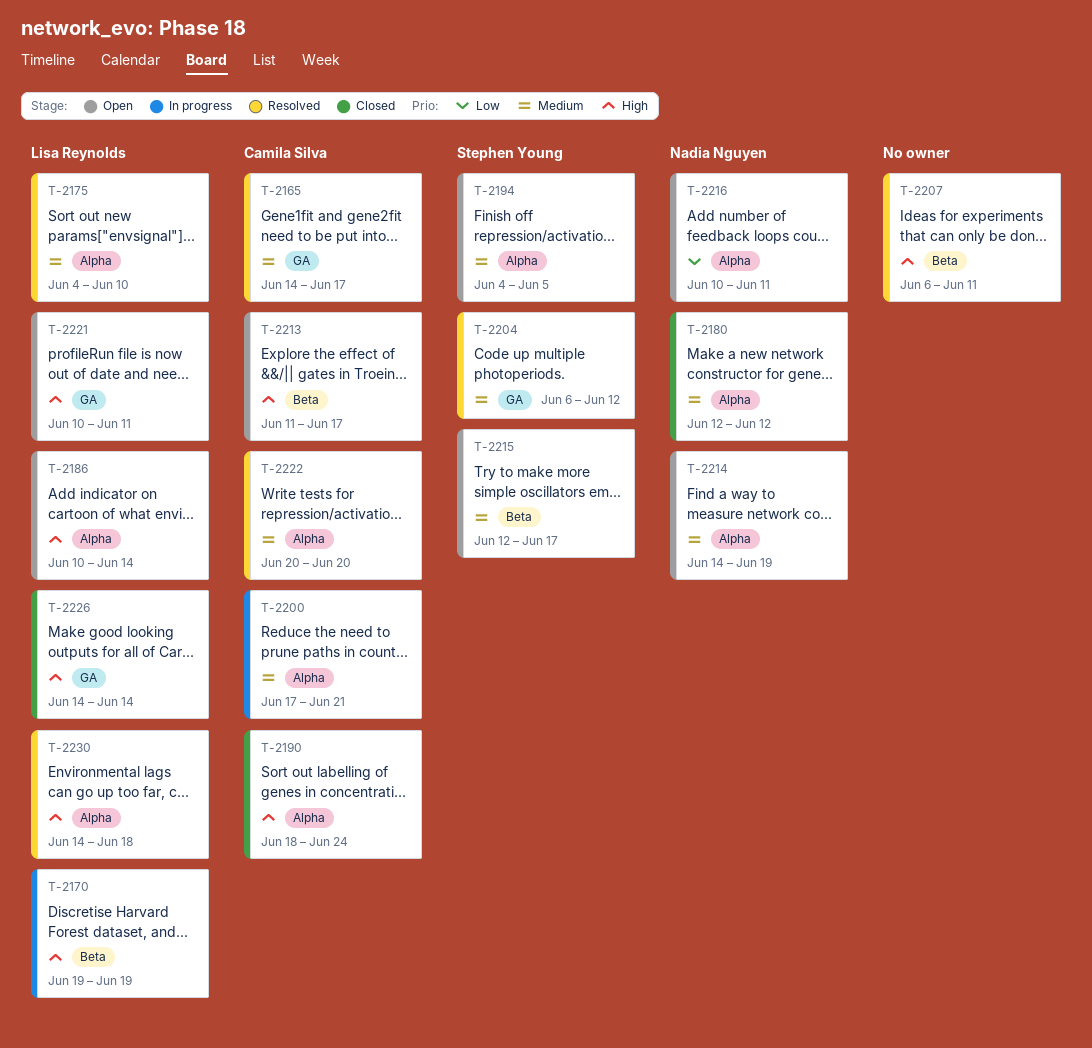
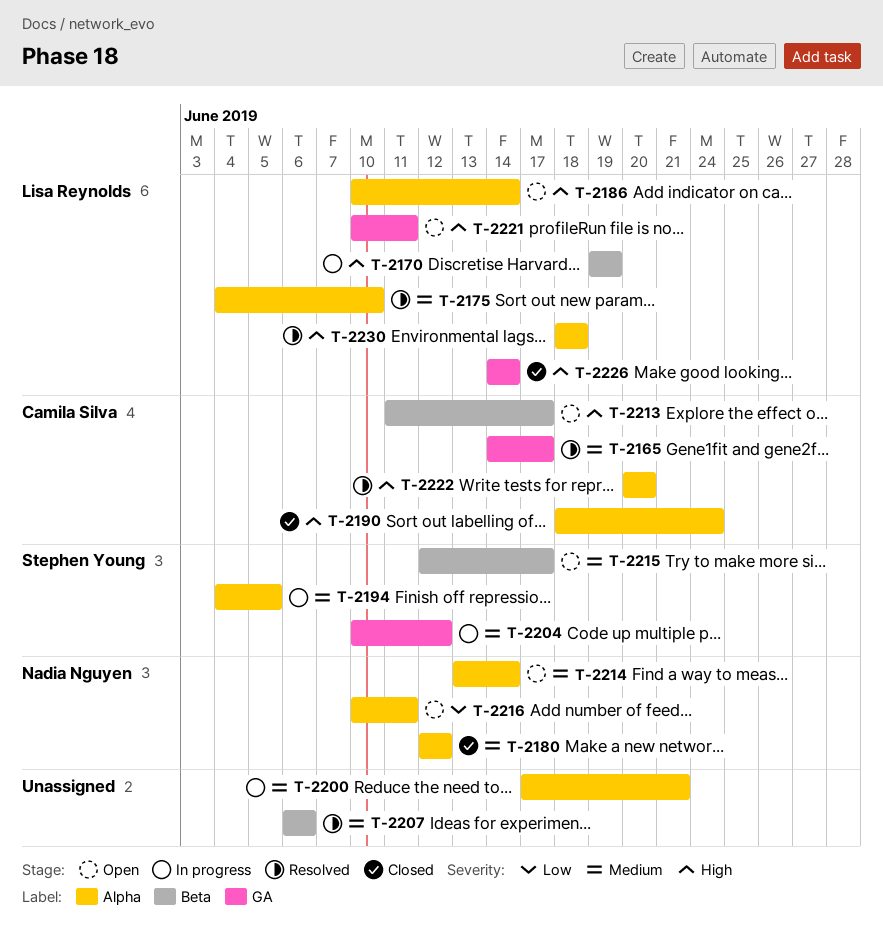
T-2194, status: Open -> In progress
T-2200, owner: Camila Silva -> none
T-2204, status: Resolved -> In progress
T-2204, start: Jun 6 -> Jun 10
T-2207, priority: High -> Medium
T-2207, due: Jun 11 -> Jun 6
T-2214, start: Jun 14 -> Jun 13
T-2214, due: Jun 19 -> Jun 14
T-2222, priority: Medium -> High
T-2230, start: Jun 14 -> Jun 18

